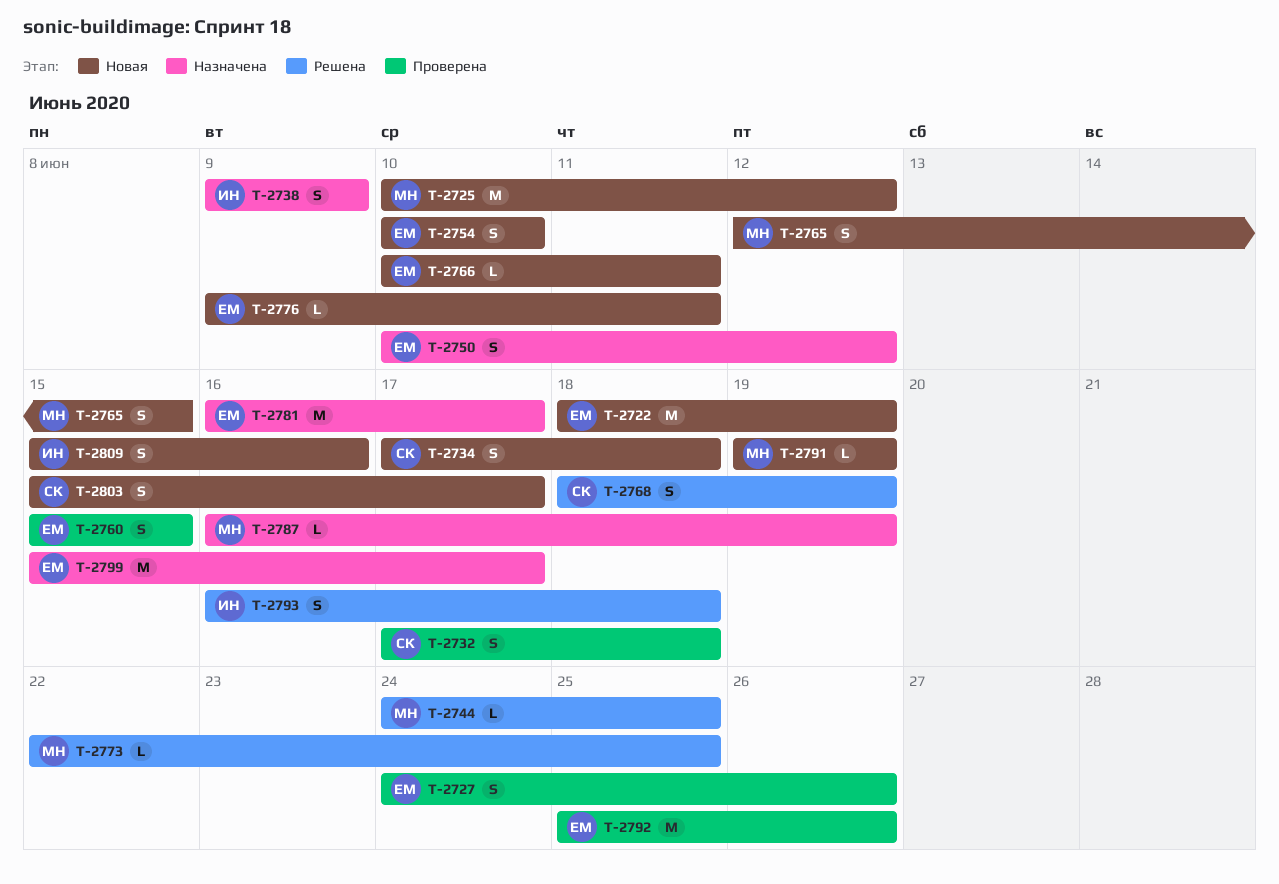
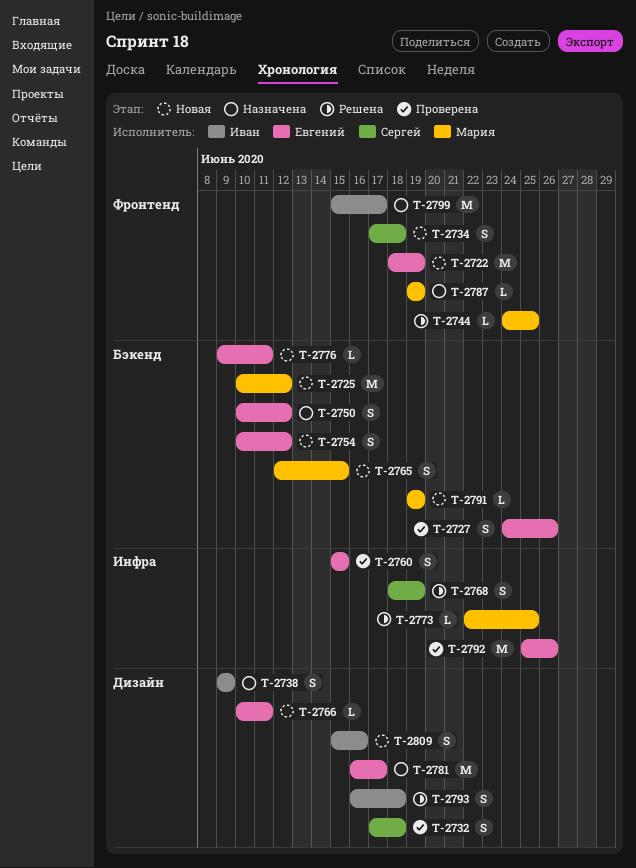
T-2754, due: Jun 10 -> Jun 12
T-2787, start: Jun 16 -> Jun 19
T-2799, owner: Евгений -> Иван
T-2803: present -> none

